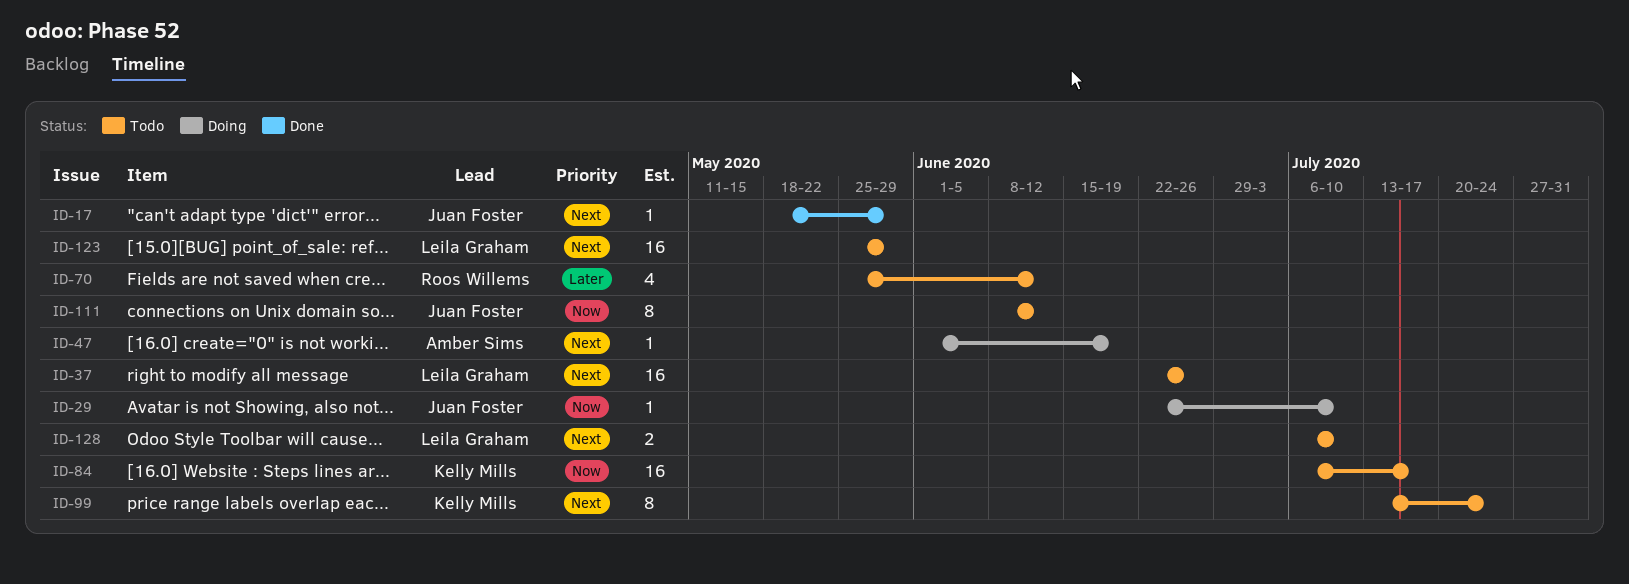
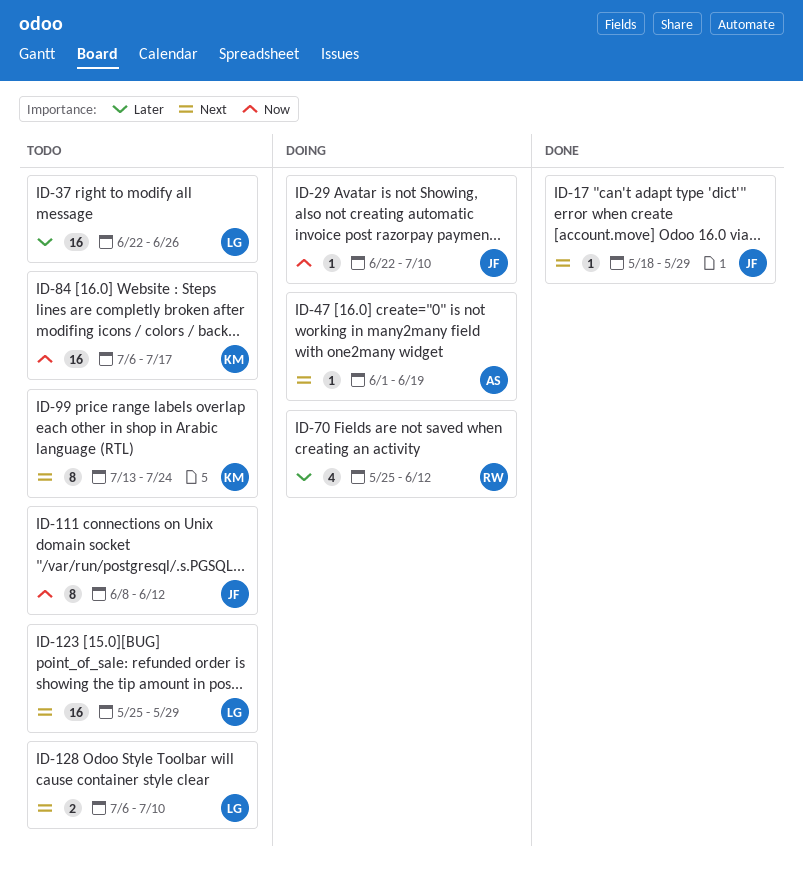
ID-37, priority: Next -> Later
ID-70, status: Todo -> Doing

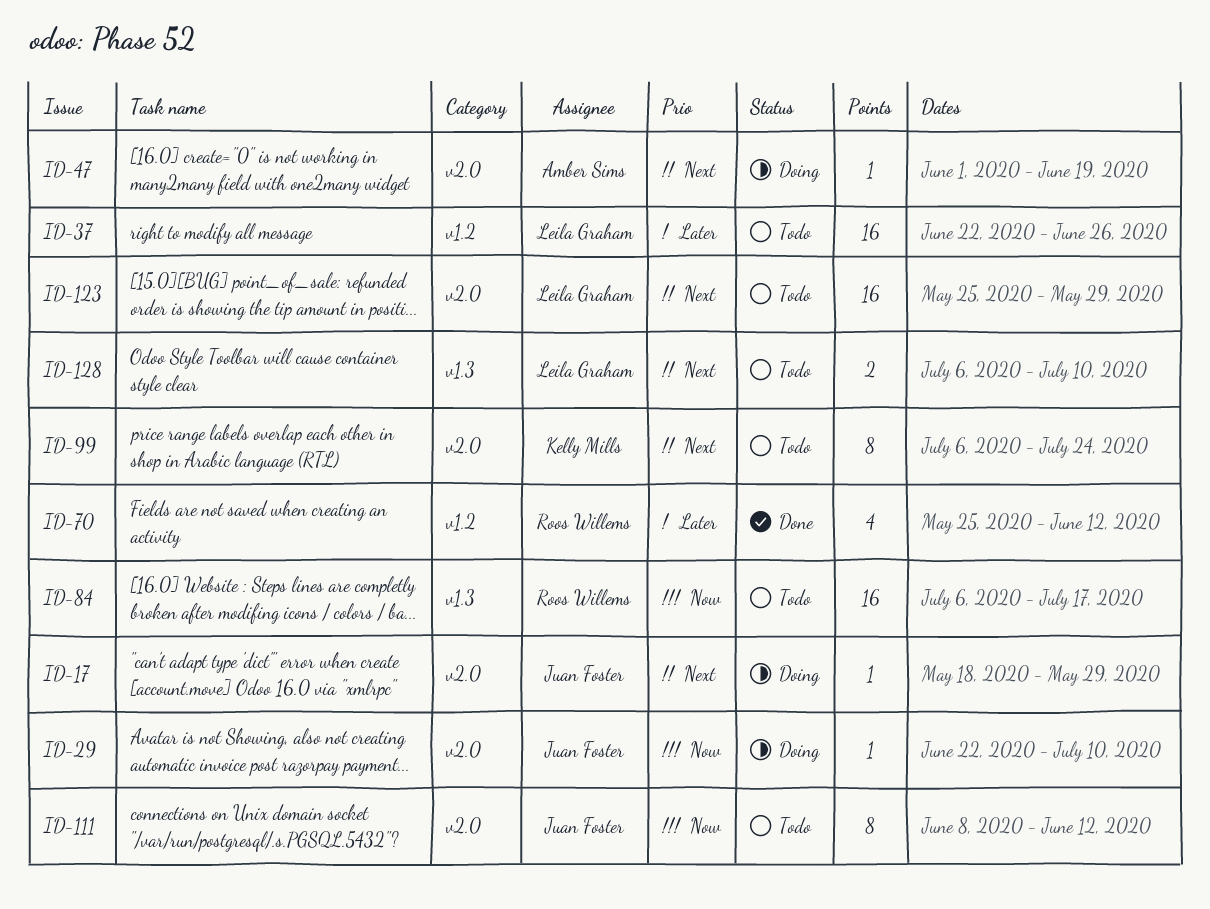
ID-17, status: Done -> Doing
ID-70, status: Doing -> Done
ID-84, owner: Kelly Mills -> Roos Willems
ID-99, start: Jul 13 -> Jul 6

